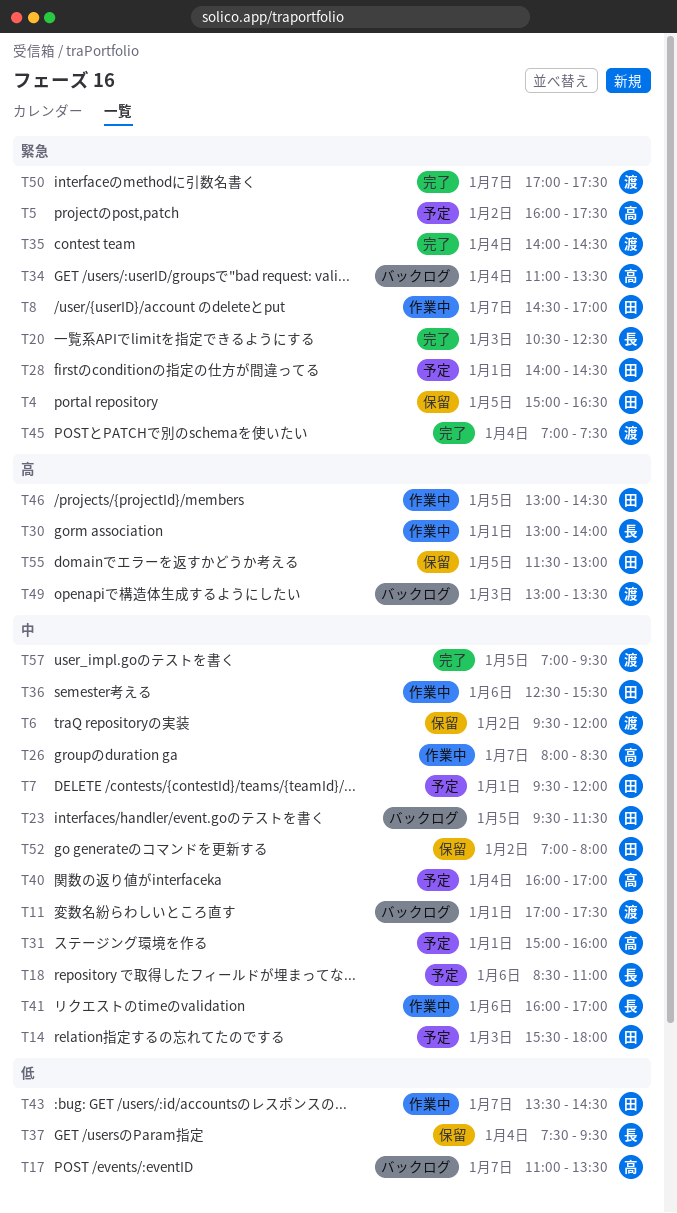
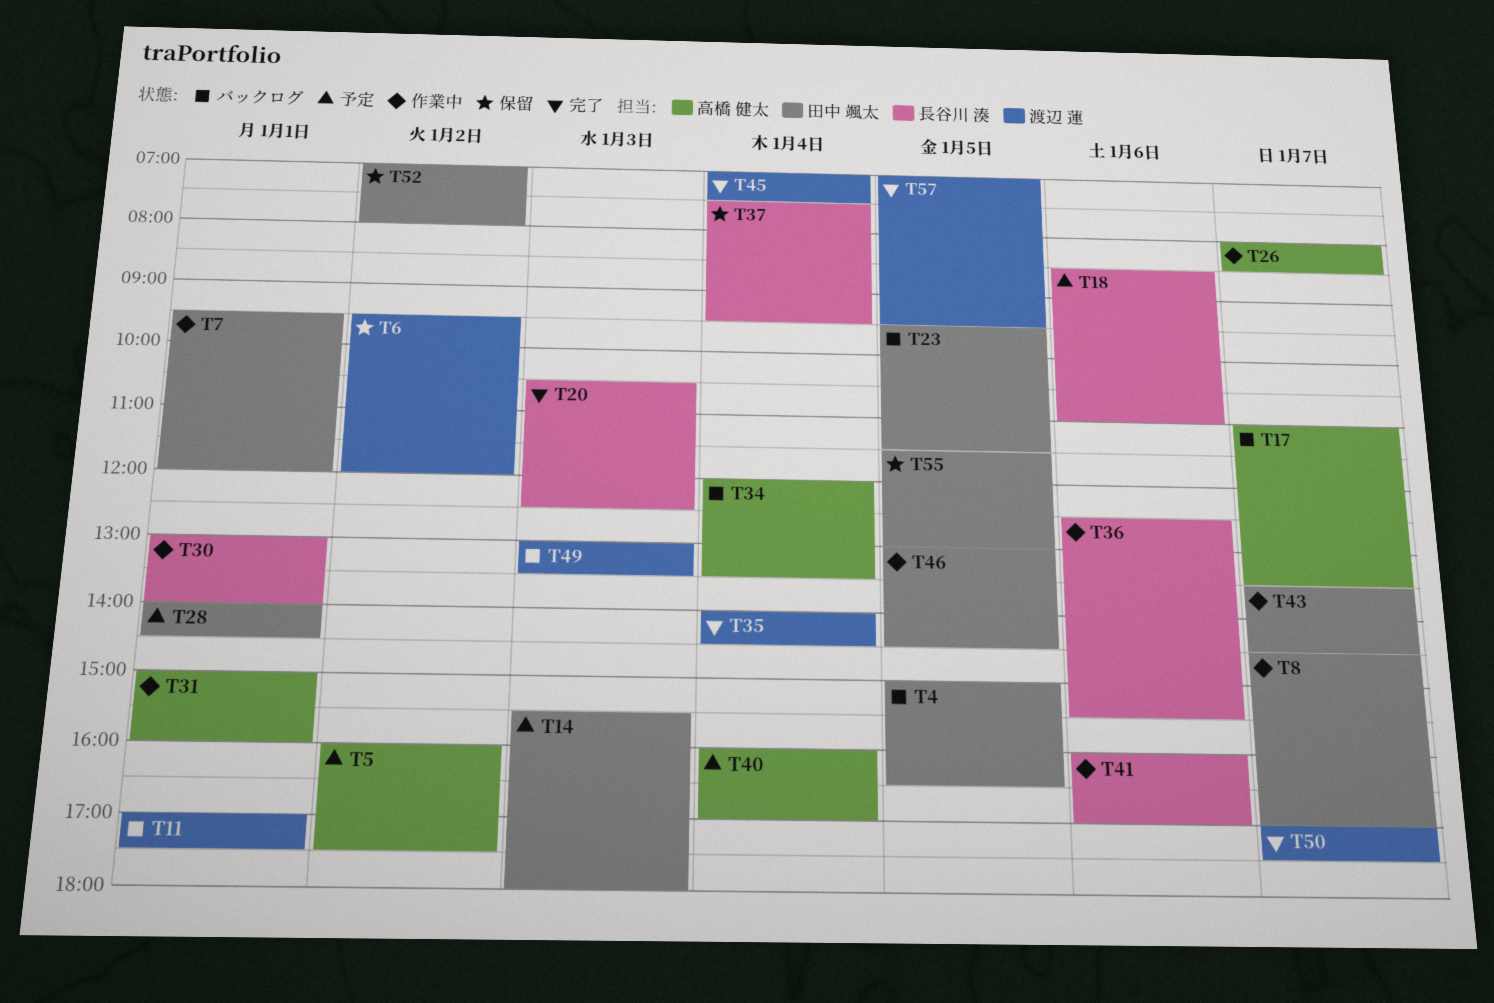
T4, status: 保留 -> バックログ
T7, status: 予定 -> 作業中
T31, status: 予定 -> 作業中
T34, begins: 11:00 -> 12:00
T36, owner: 田中 颯太 -> 長谷川 湊

